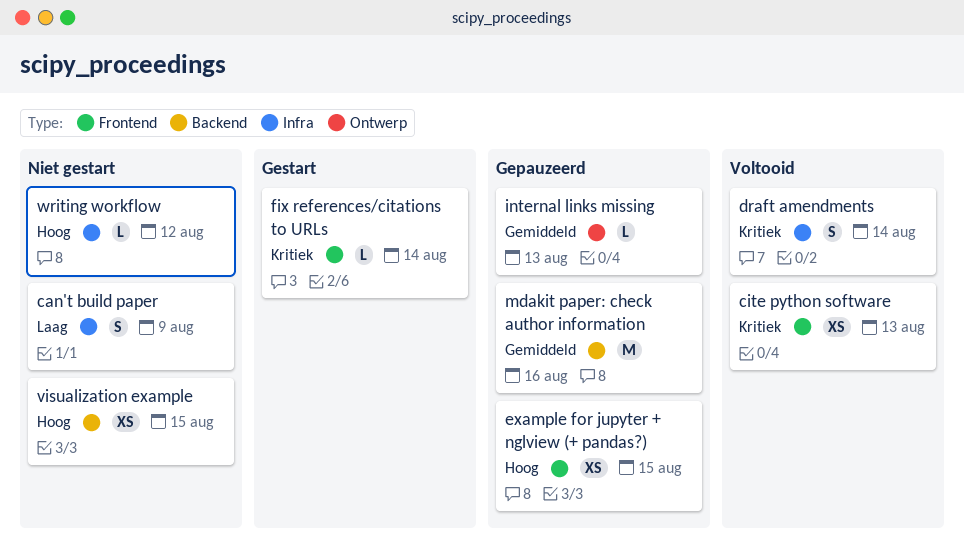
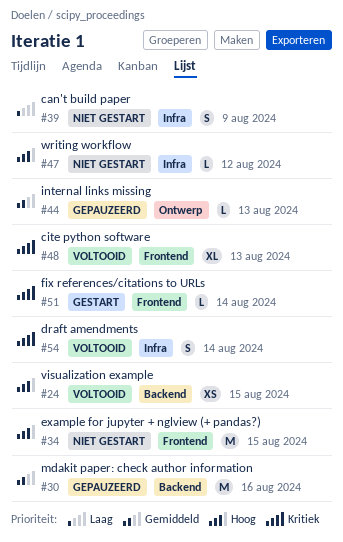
cite python software, estimate: XS -> XL
example for jupyter + nglview (+ pandas?), status: Gepauzeerd -> Niet gestart
example for jupyter + nglview (+ pandas?), estimate: XS -> M
visualization example, status: Niet gestart -> Voltooid

